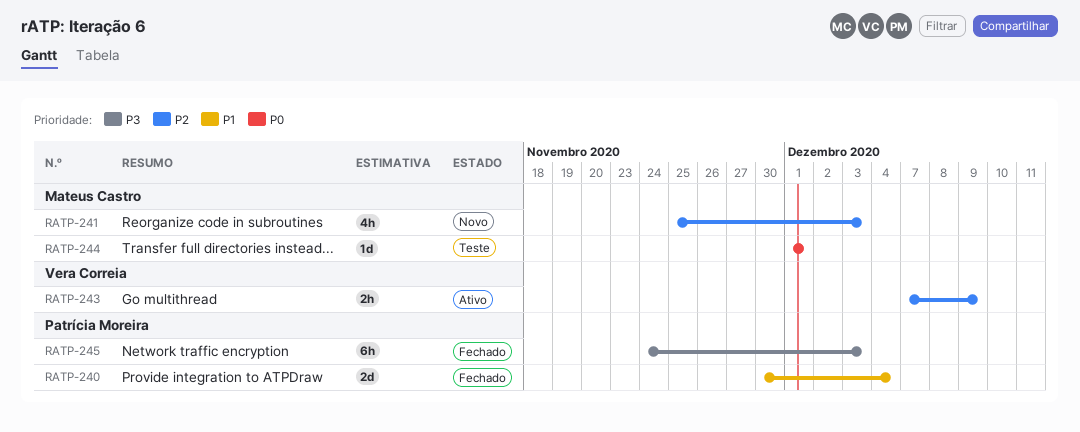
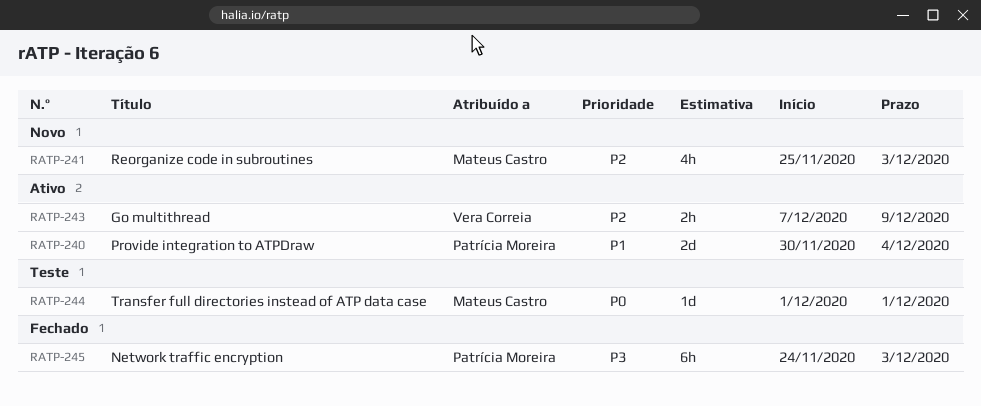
RATP-240, status: Fechado -> Ativo

